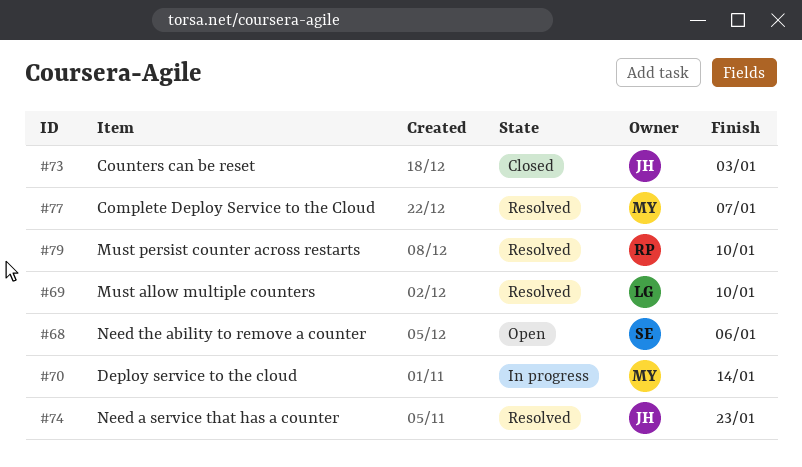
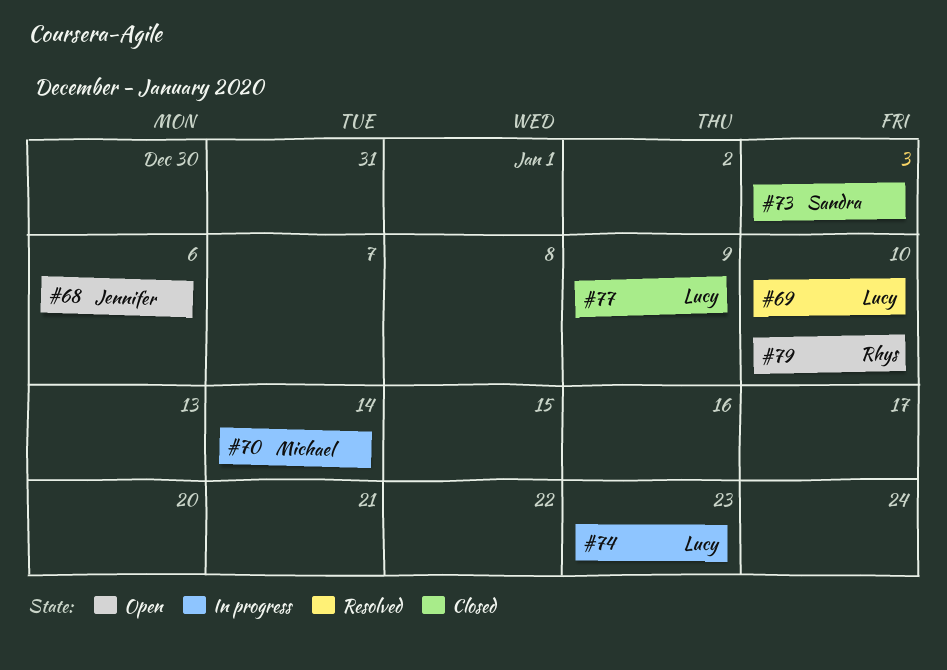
#68, owner: Sandra -> Jennifer
#73, owner: Jennifer -> Sandra
#74, status: Resolved -> In progress
#74, owner: Jennifer -> Lucy
#77, status: Resolved -> Closed
#77, owner: Michael -> Lucy
#77, due: Jan 7 -> Jan 9
#79, status: Resolved -> Open

